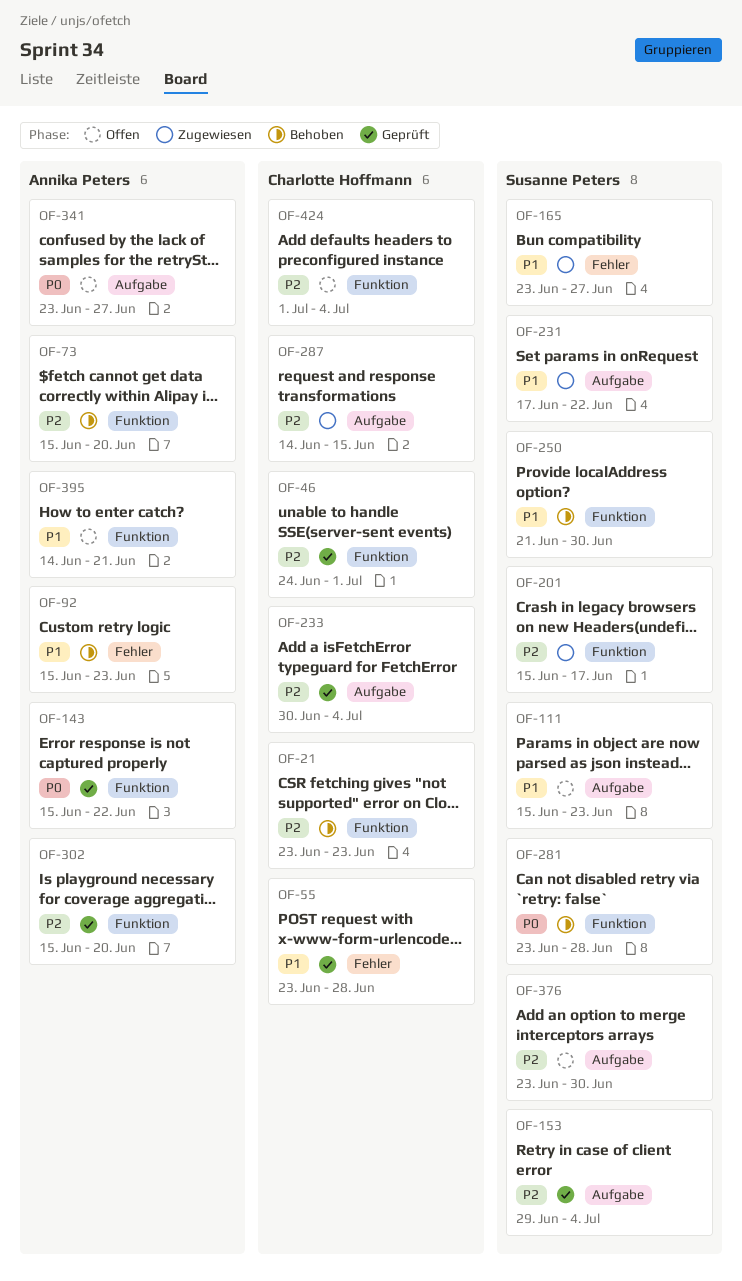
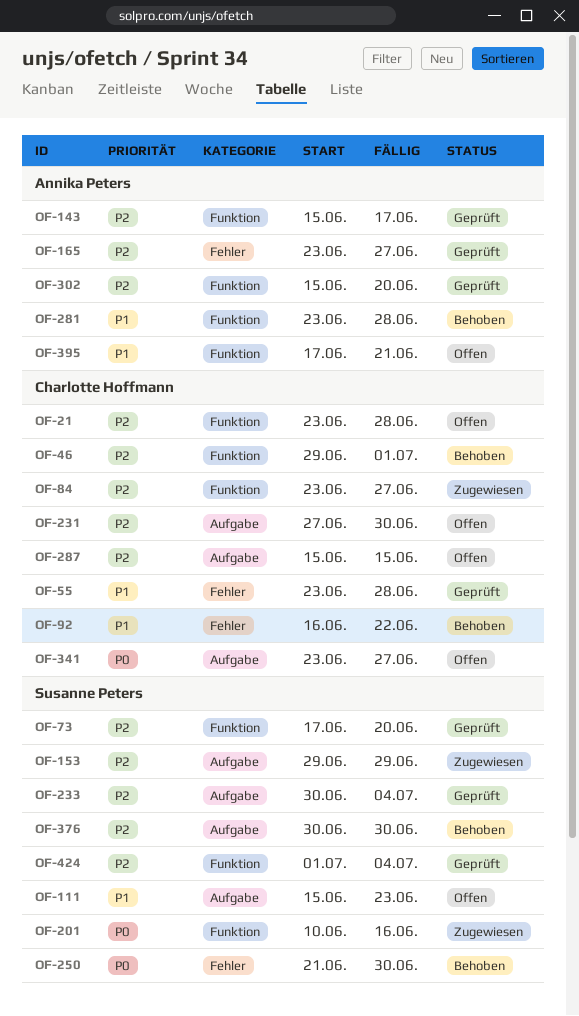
OF-21, status: Behoben -> Offen
OF-21, due: Jun 23 -> Jun 28
OF-46, status: Geprüft -> Behoben
OF-46, start: Jun 24 -> Jun 29
OF-73, status: Behoben -> Geprüft
OF-73, owner: Annika Peters -> Susanne Peters
OF-73, start: Jun 15 -> Jun 17
OF-84: none -> present
OF-92, owner: Annika Peters -> Charlotte Hoffmann
OF-92, start: Jun 15 -> Jun 16
OF-92, due: Jun 23 -> Jun 22
OF-143, priority: P0 -> P2
OF-143, due: Jun 22 -> Jun 17
OF-153, status: Geprüft -> Zugewiesen
OF-153, due: Jul 4 -> Jun 29
OF-165, status: Zugewiesen -> Geprüft
OF-165, owner: Susanne Peters -> Annika Peters
OF-165, priority: P1 -> P2
OF-201, priority: P2 -> P0
OF-201, start: Jun 15 -> Jun 10
OF-201, due: Jun 17 -> Jun 16
OF-231, status: Zugewiesen -> Offen
OF-231, owner: Susanne Peters -> Charlotte Hoffmann
OF-231, priority: P1 -> P2
OF-231, start: Jun 17 -> Jun 27
OF-231, due: Jun 22 -> Jun 30
OF-233, owner: Charlotte Hoffmann -> Susanne Peters
OF-250, priority: P1 -> P0
OF-250, label: Funktion -> Fehler
OF-281, owner: Susanne Peters -> Annika Peters
OF-281, priority: P0 -> P1
OF-287, status: Zugewiesen -> Offen
OF-287, start: Jun 14 -> Jun 15
OF-341, owner: Annika Peters -> Charlotte Hoffmann
OF-376, status: Offen -> Behoben
OF-376, start: Jun 23 -> Jun 30
OF-395, start: Jun 14 -> Jun 17
OF-424, status: Offen -> Geprüft
OF-424, owner: Charlotte Hoffmann -> Susanne Peters

